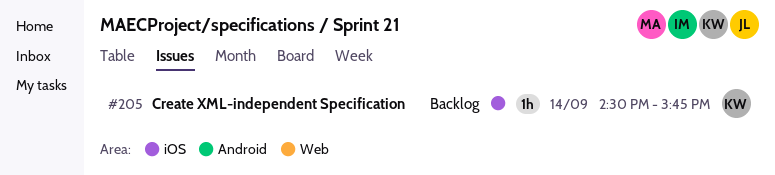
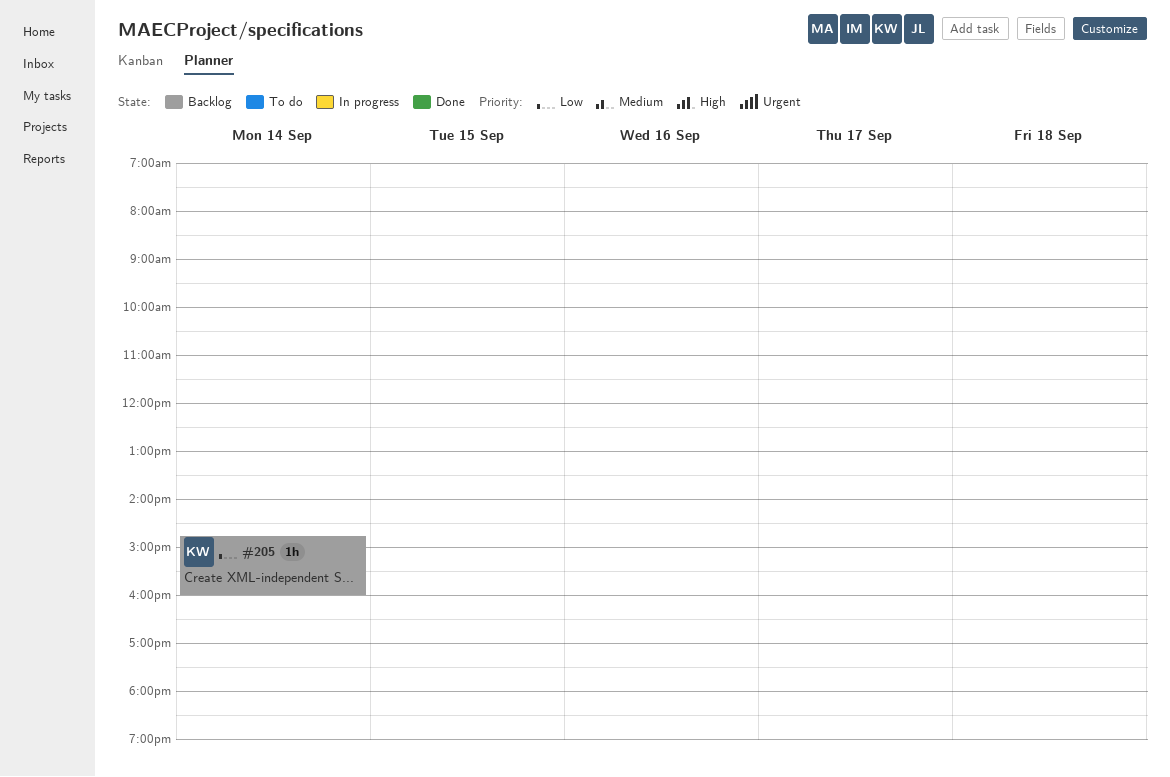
#205, begins: 14:30 -> 14:45
#205, ends: 15:45 -> 16:00

